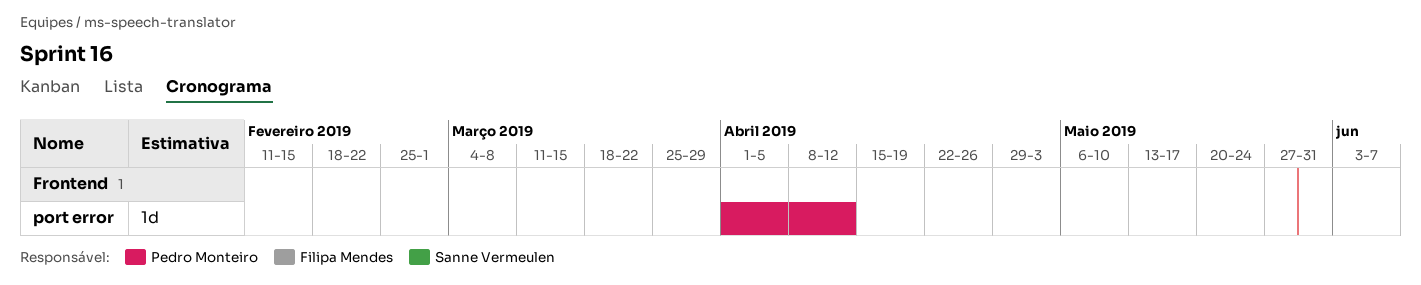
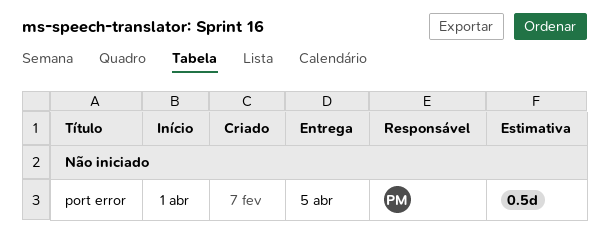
port error, estimate: 1d -> 0.5d
port error, due: Apr 12 -> Apr 5

